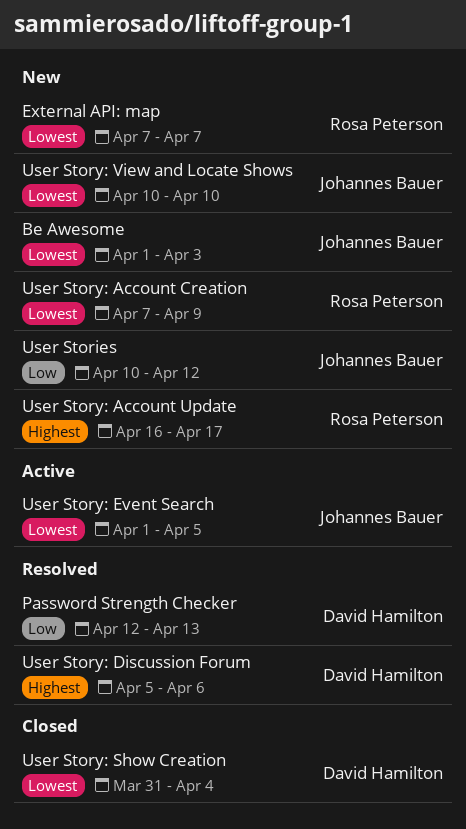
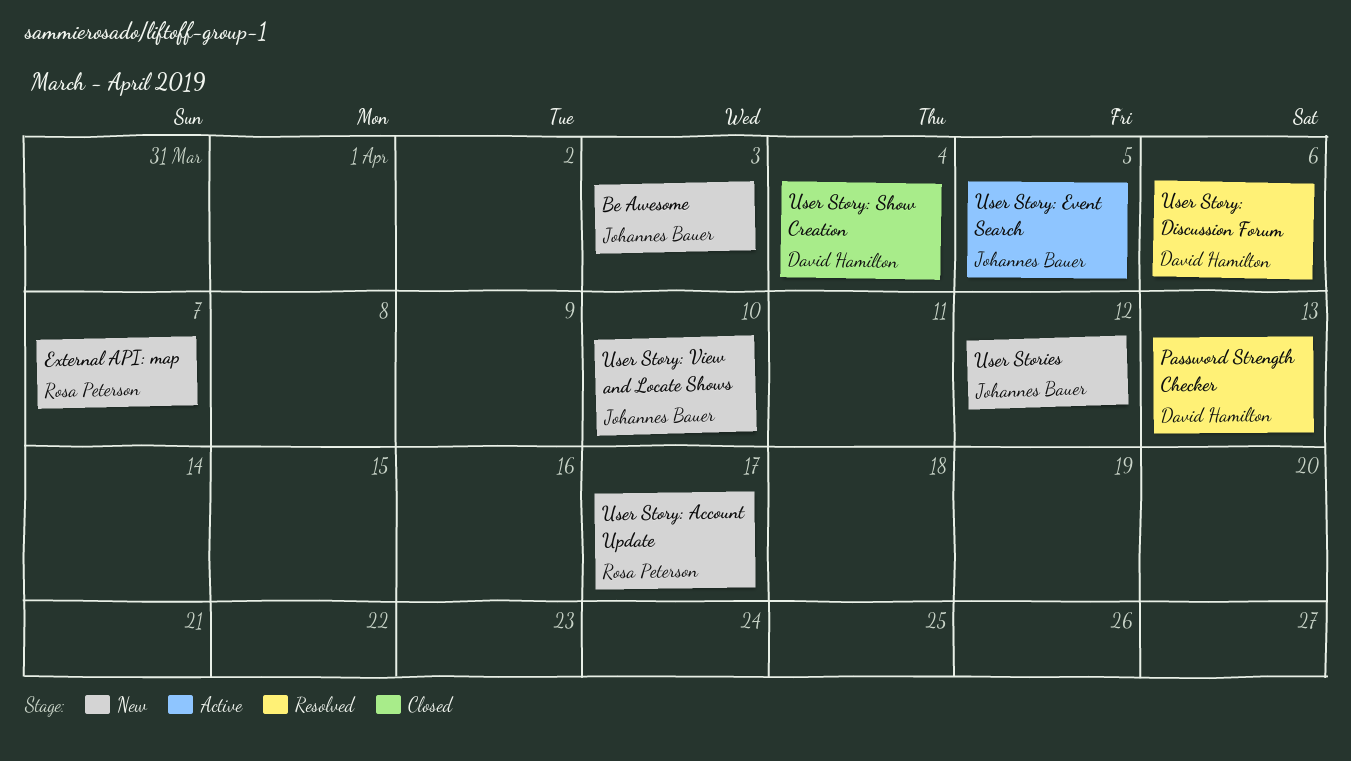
User Story: Account Creation: present -> none

